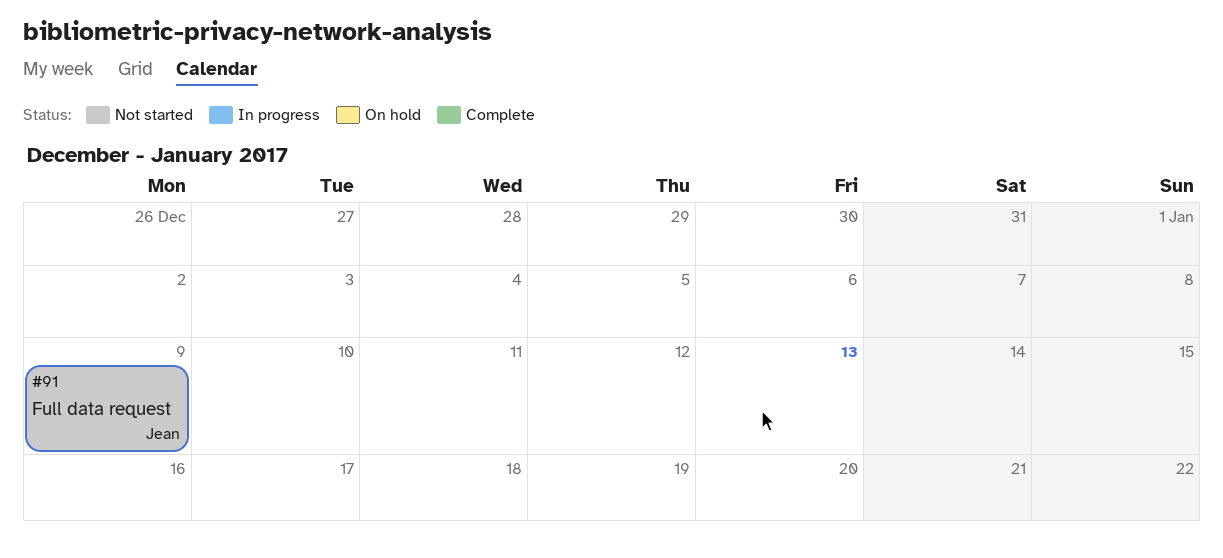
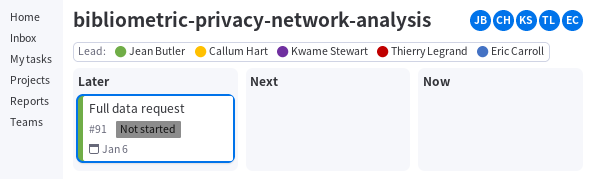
#91, due: Jan 9 -> Jan 6

